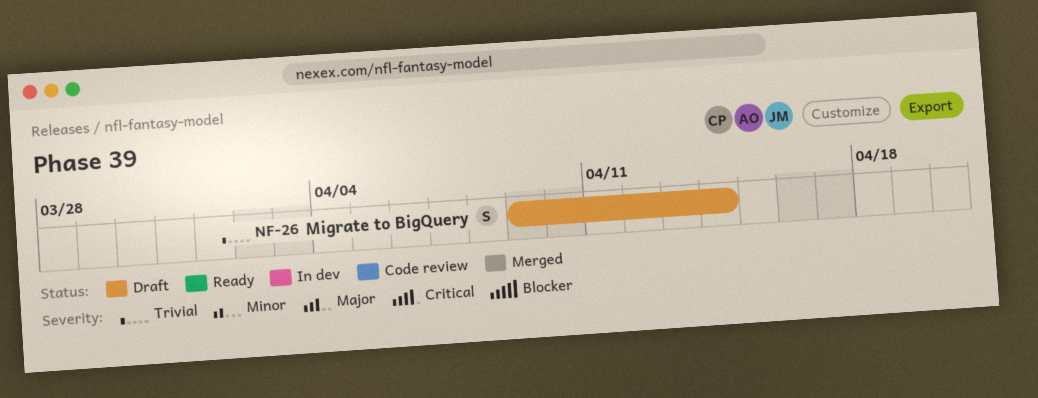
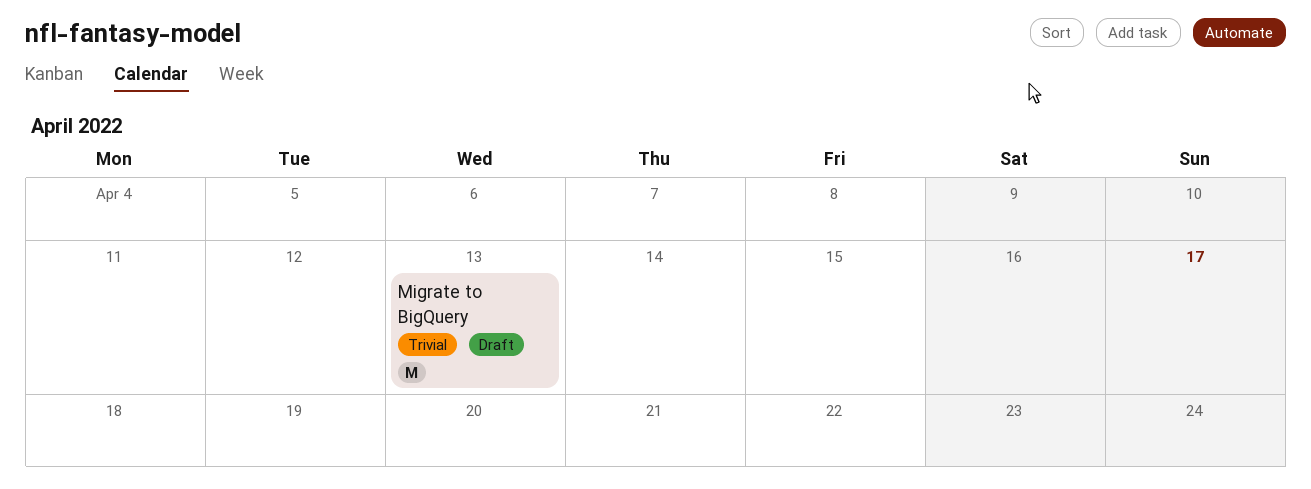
Migrate to BigQuery, estimate: S -> M
Migrate to BigQuery, due: Apr 14 -> Apr 13

